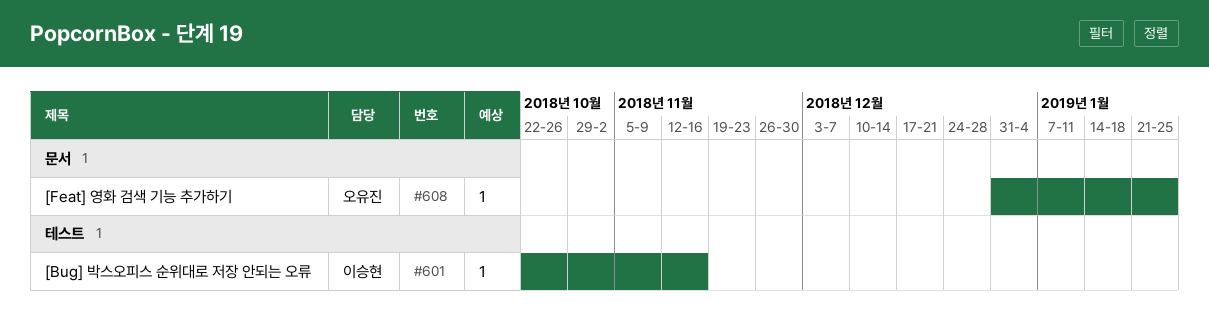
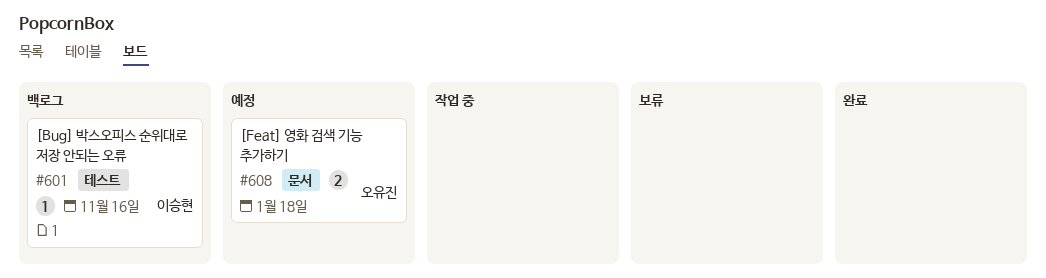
#608, estimate: 1 -> 2
#608, due: Jan 25 -> Jan 18

